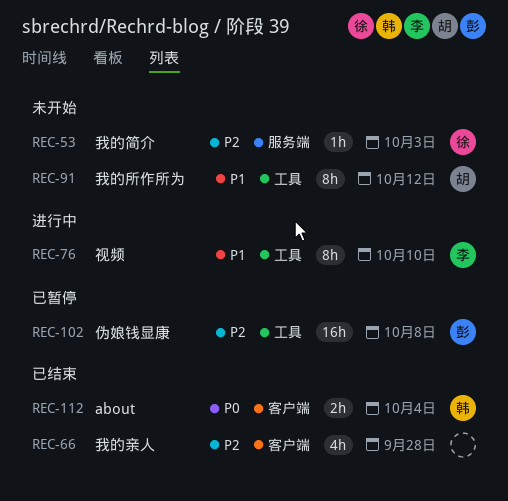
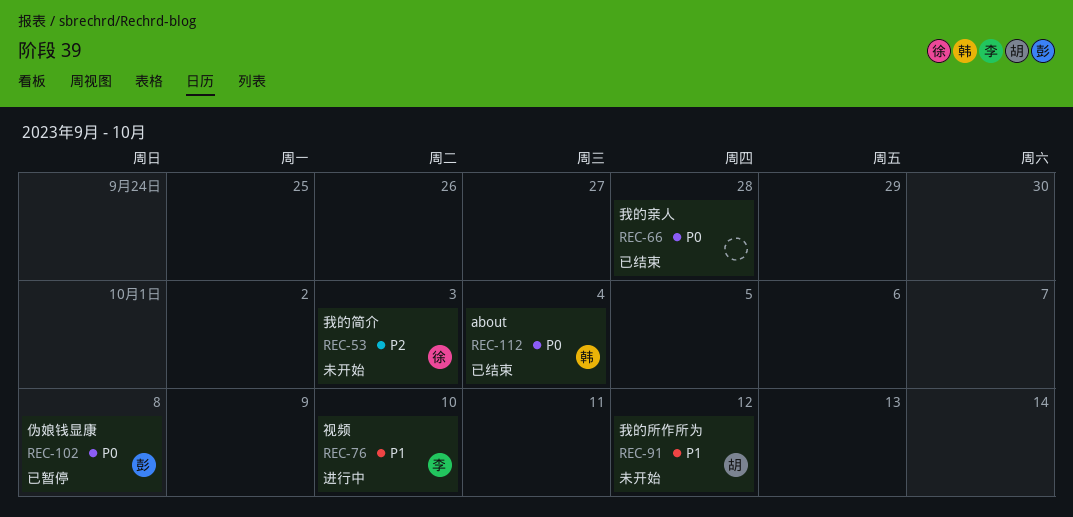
REC-66, priority: P2 -> P0
REC-102, priority: P2 -> P0

